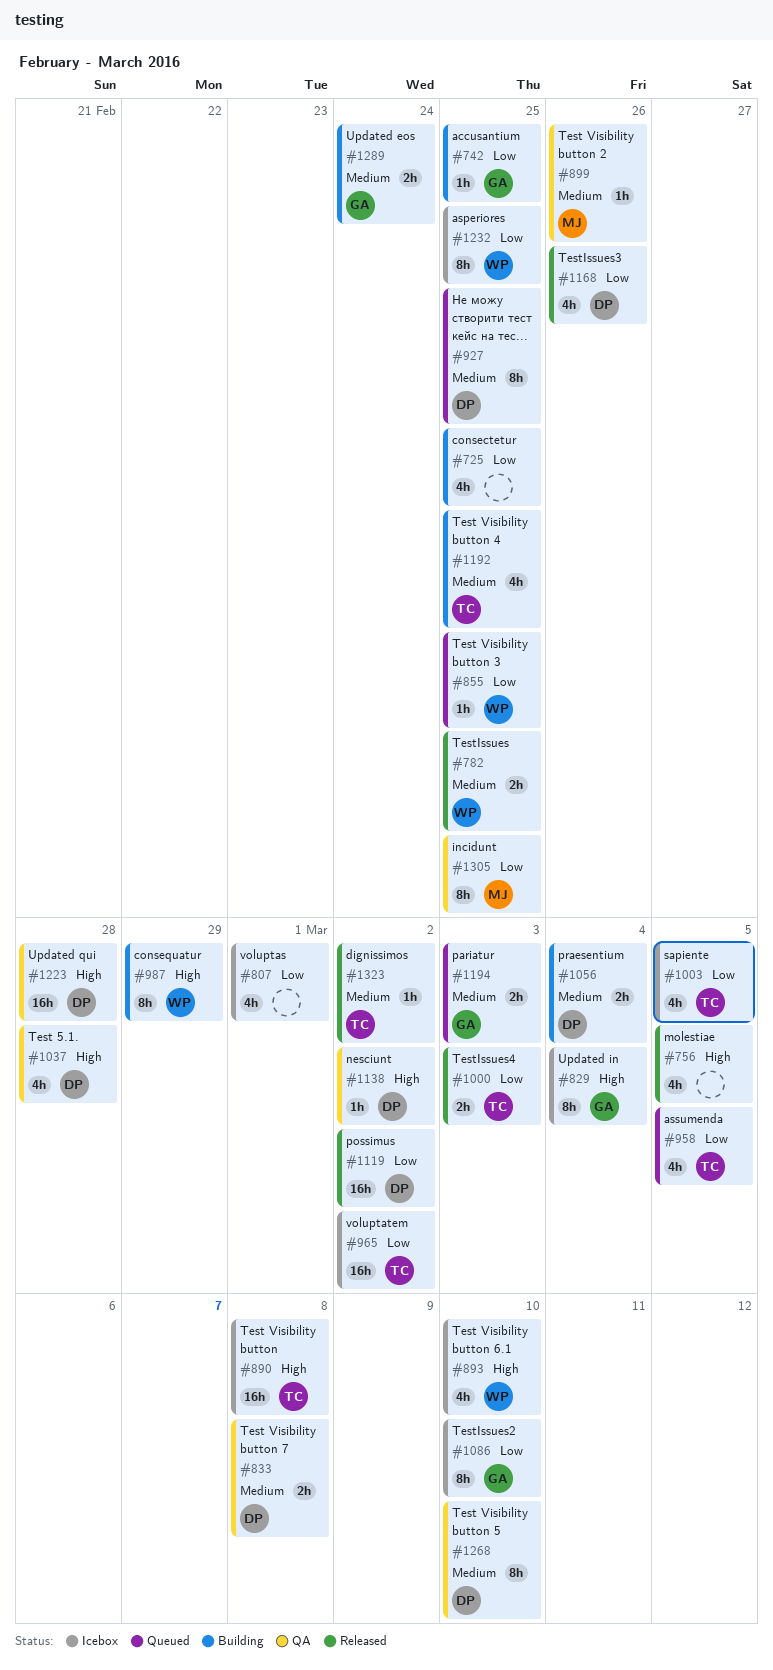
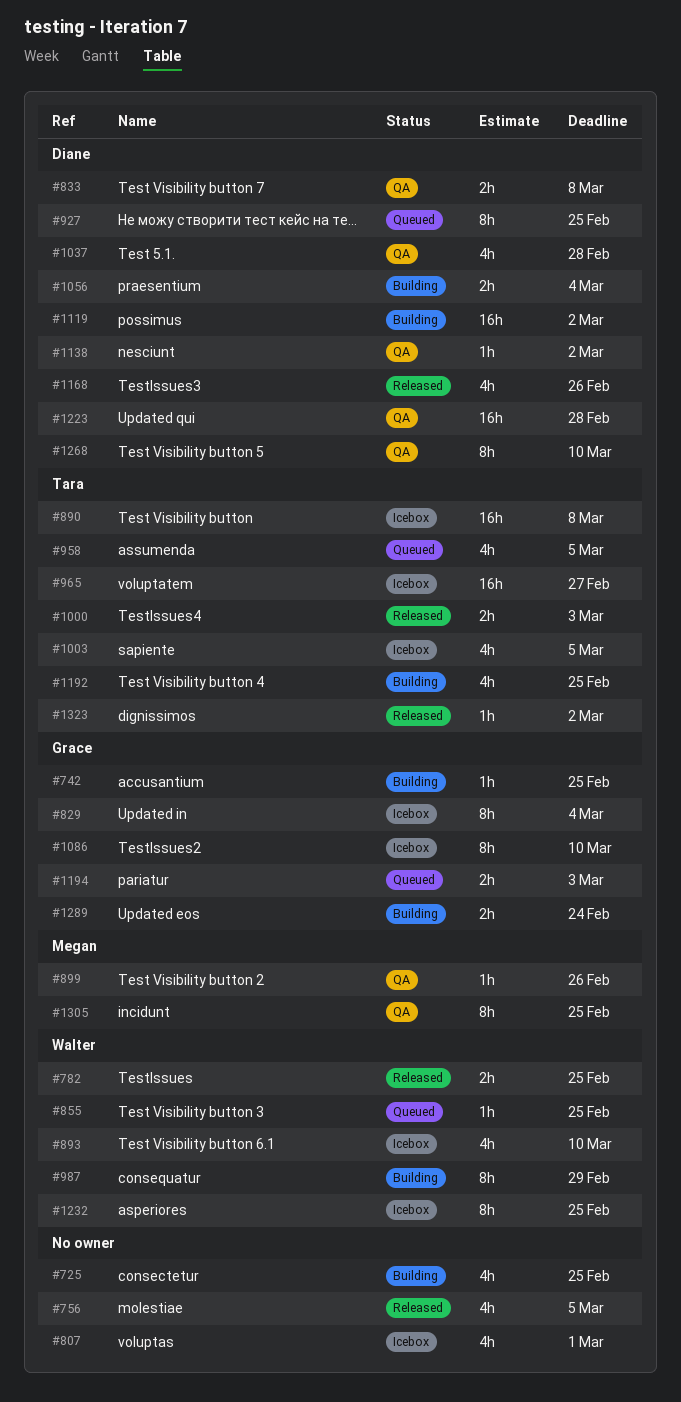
#965, due: Mar 2 -> Feb 27
#1119, status: Released -> Building

